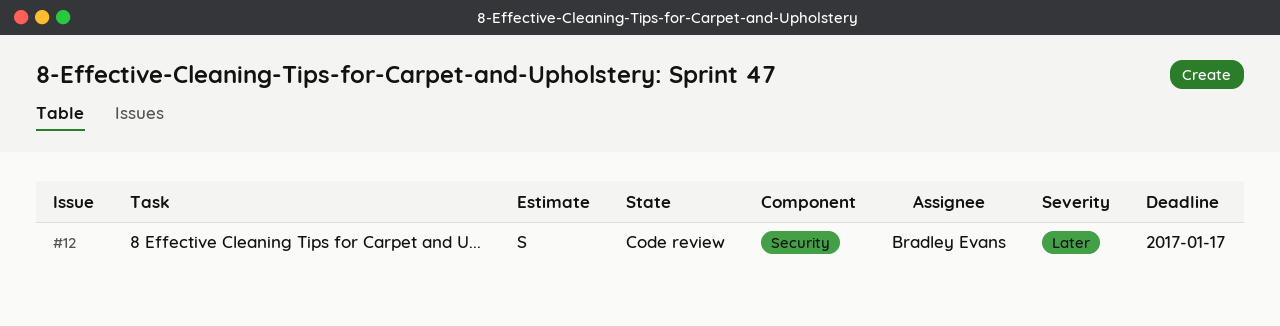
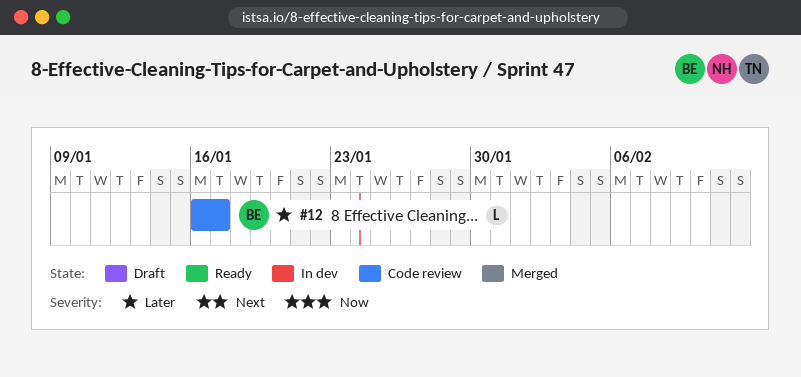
#12, estimate: S -> L

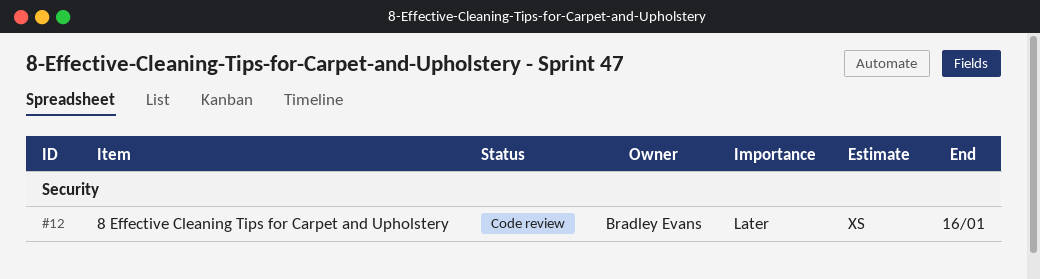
#12, estimate: L -> XS
#12, due: Jan 17 -> Jan 16

